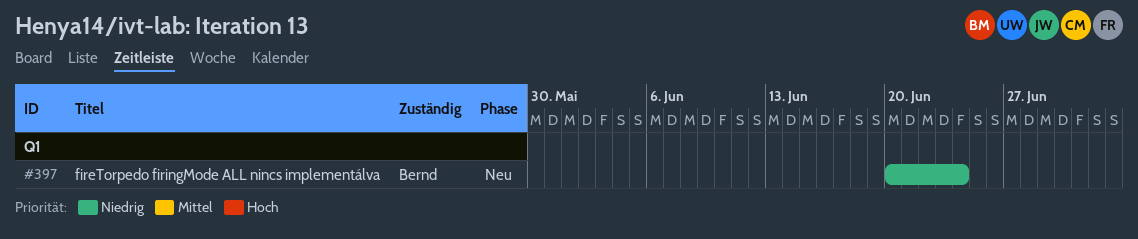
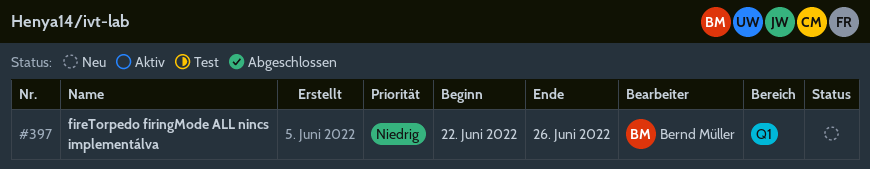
#397, start: Jun 20 -> Jun 22
#397, due: Jun 24 -> Jun 26

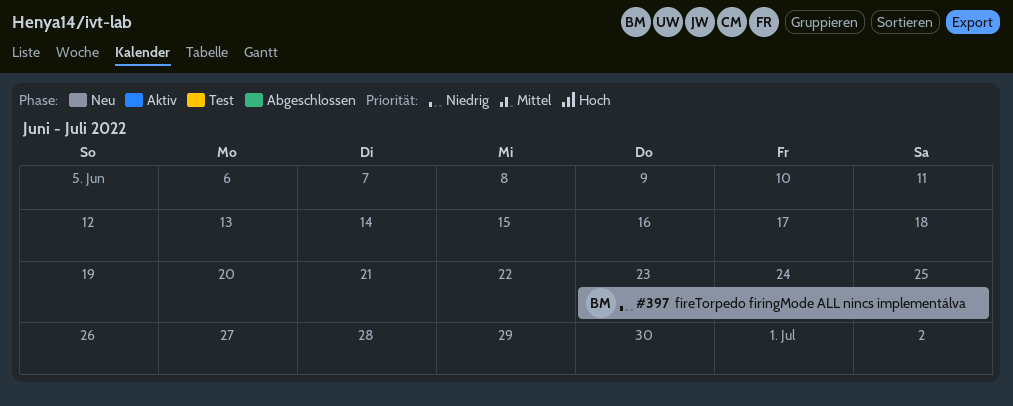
#397, start: Jun 22 -> Jun 23
#397, due: Jun 26 -> Jun 25

